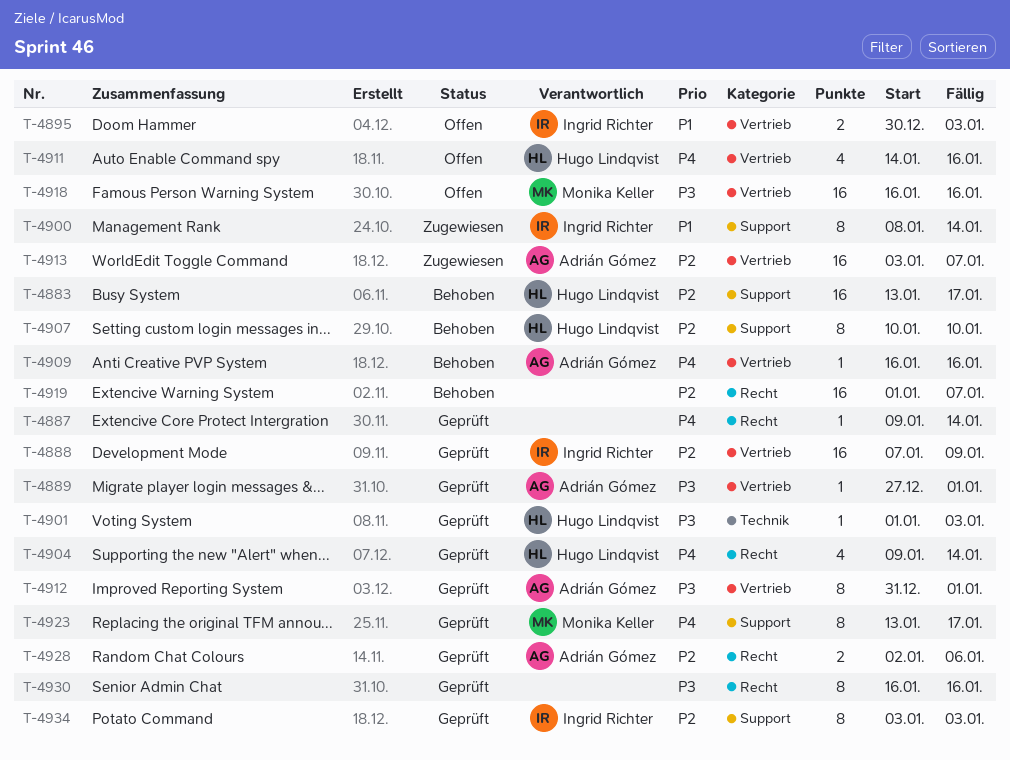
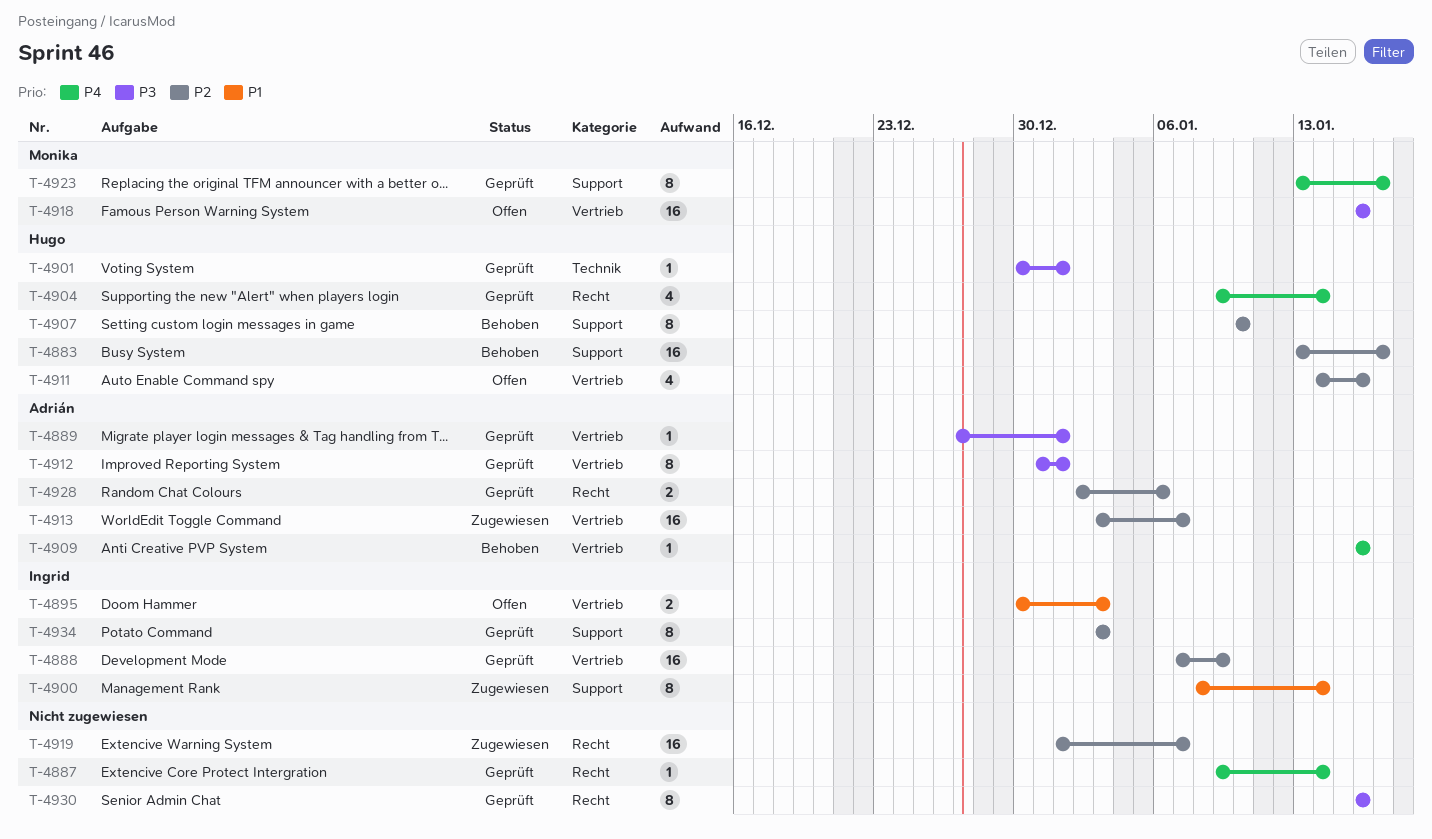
T-4901, start: Jan 1 -> Dec 30
T-4901, due: Jan 3 -> Jan 1
T-4911, priority: P4 -> P2
T-4919, status: Behoben -> Zugewiesen

